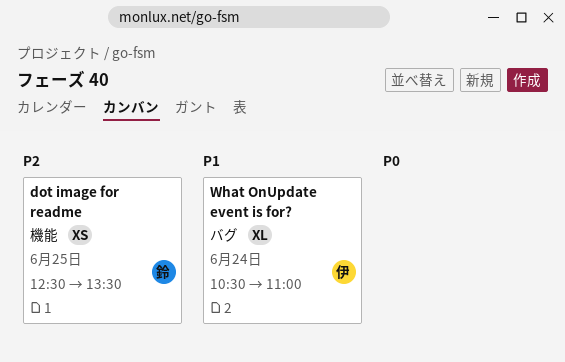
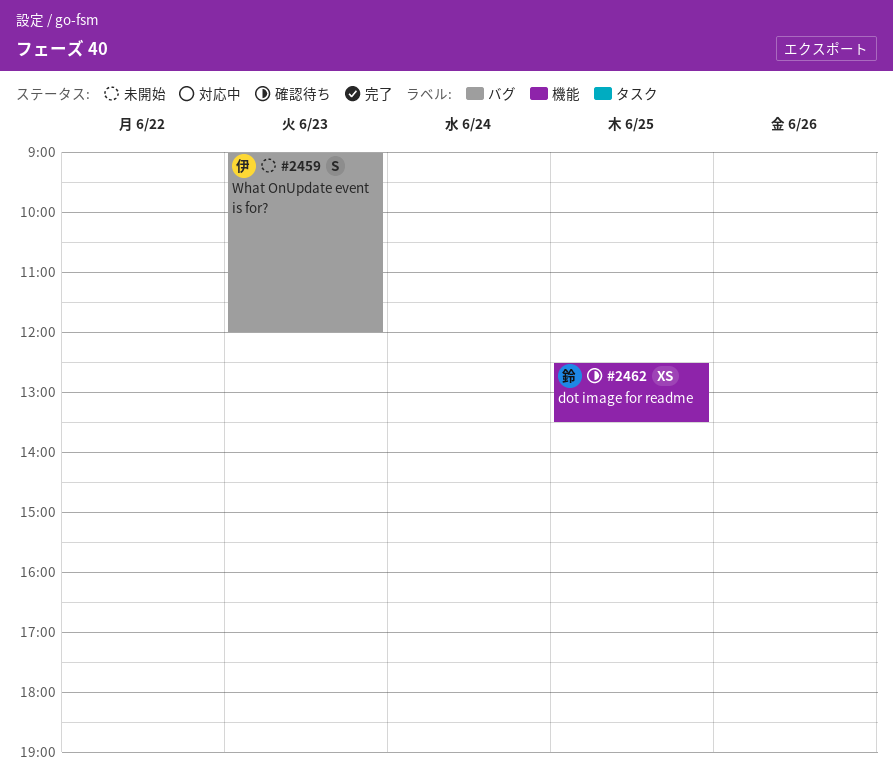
What OnUpdate event is for?, estimate: XL -> S
What OnUpdate event is for?, day: Jun 24 -> Jun 23
What OnUpdate event is for?, begins: 10:30 -> 09:00
What OnUpdate event is for?, ends: 11:00 -> 12:00

